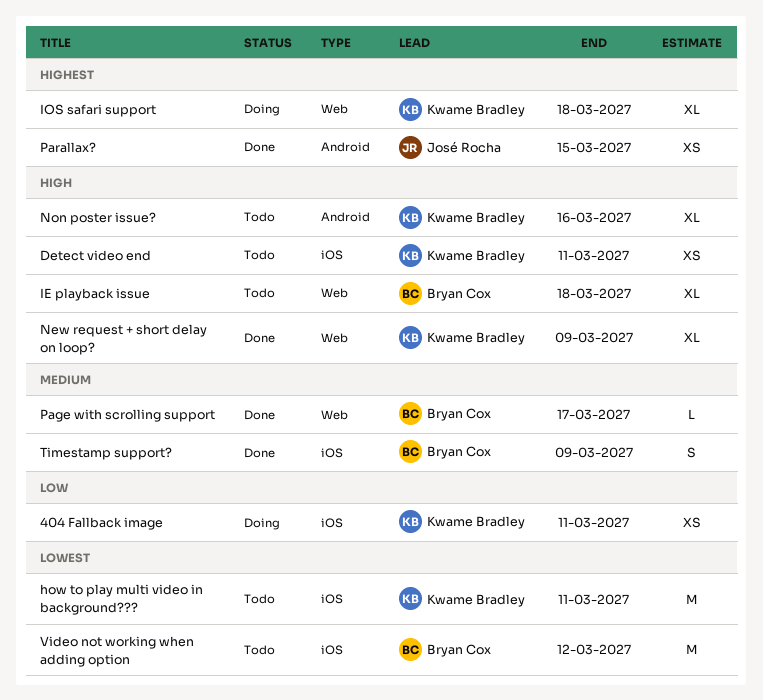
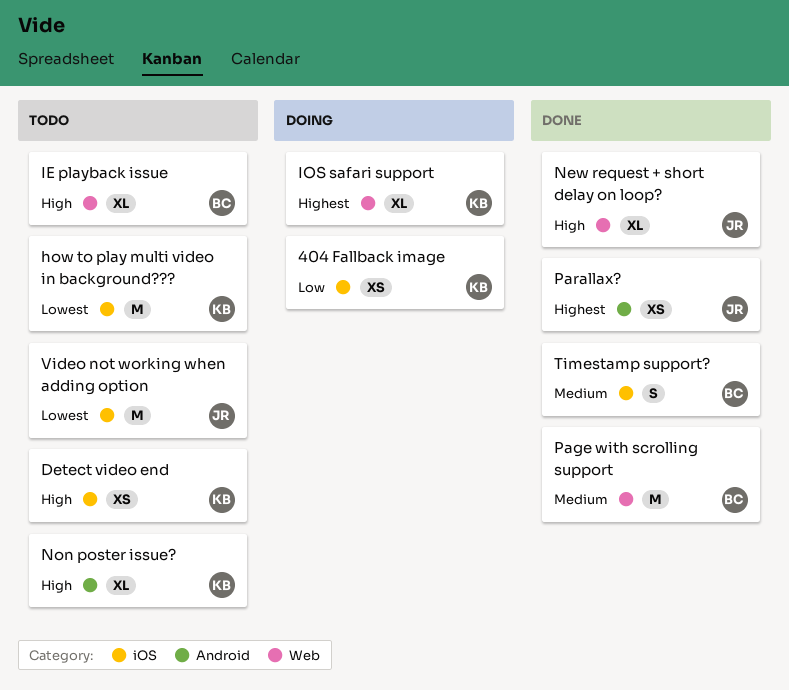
New request + short delay on loop?, owner: Kwame Bradley -> José Rocha
Page with scrolling support, estimate: L -> M
Video not working when adding option, owner: Bryan Cox -> José Rocha

